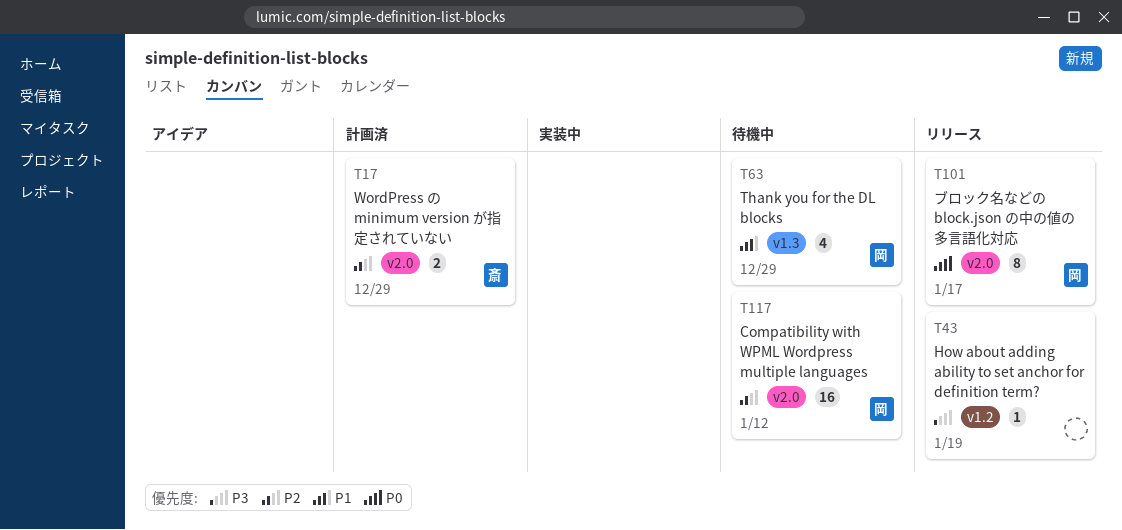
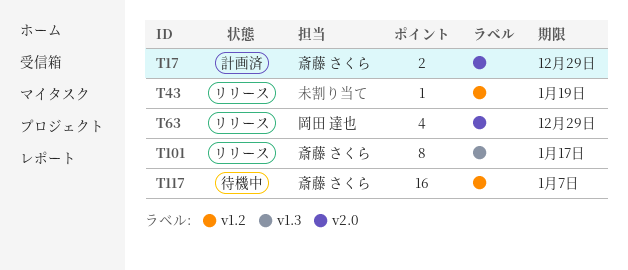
T63, status: 待機中 -> リリース
T63, label: v1.3 -> v2.0
T101, owner: 岡田 達也 -> 斎藤 さくら
T101, label: v2.0 -> v1.3
T117, owner: 岡田 達也 -> 斎藤 さくら
T117, label: v2.0 -> v1.2
T117, due: Jan 12 -> Jan 7

